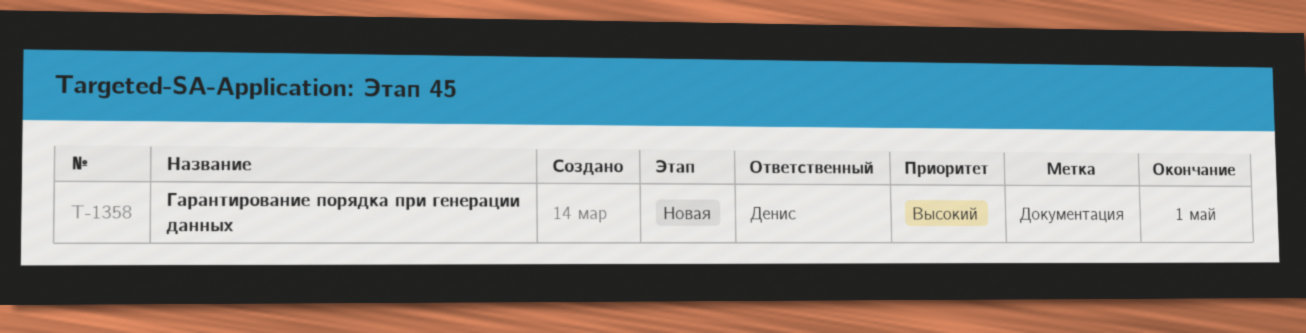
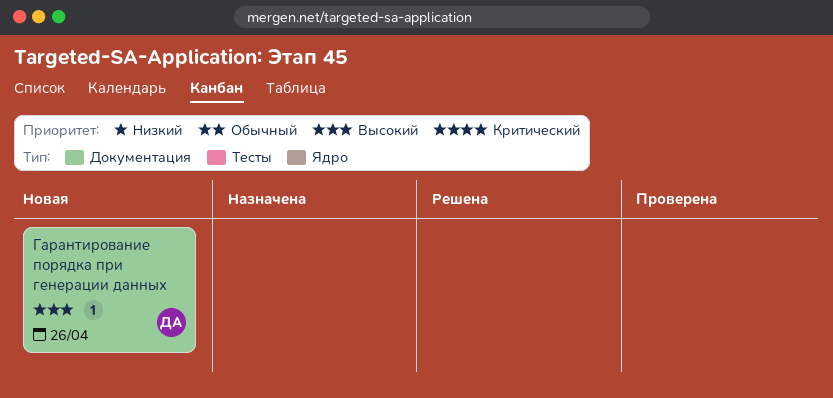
Гарантирование порядка при генерации данных, due: May 1 -> Apr 26

